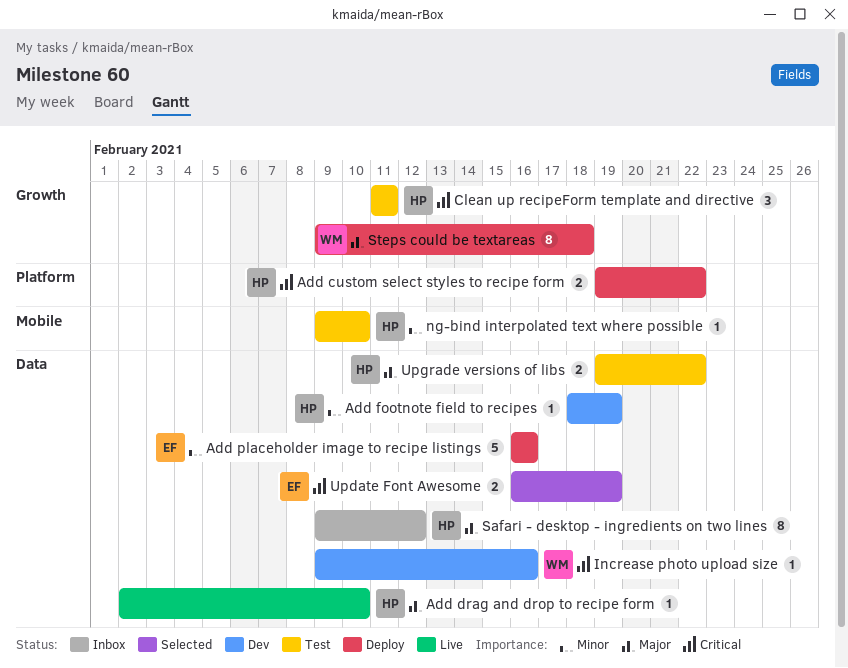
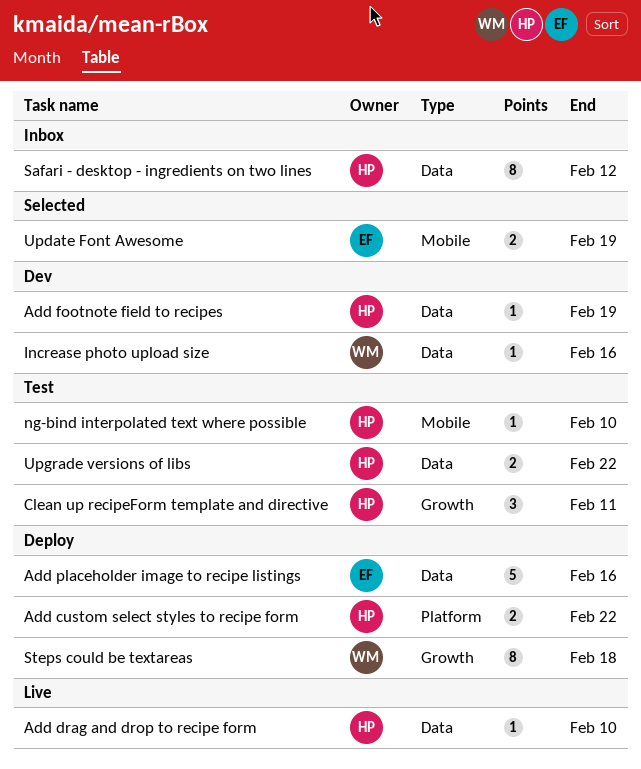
Update Font Awesome, label: Data -> Mobile

